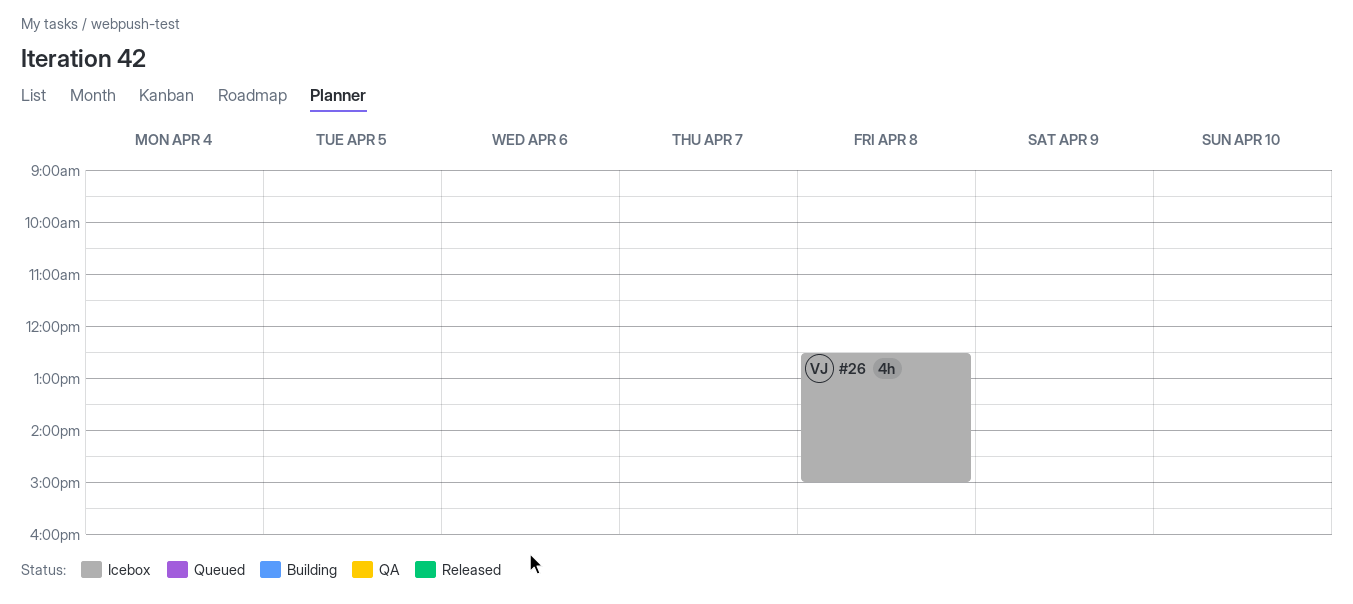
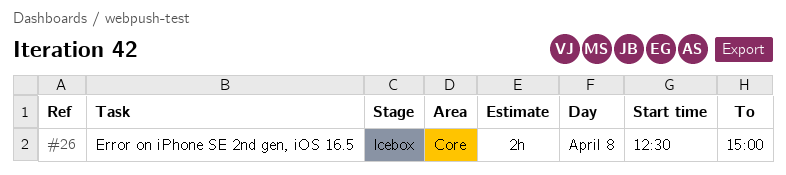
#26, estimate: 4h -> 2h

